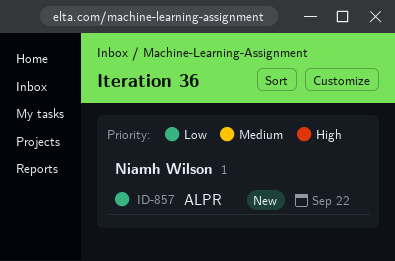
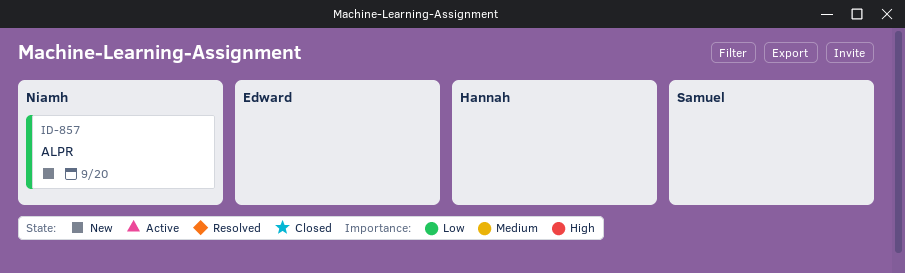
ID-857, due: Sep 22 -> Sep 20

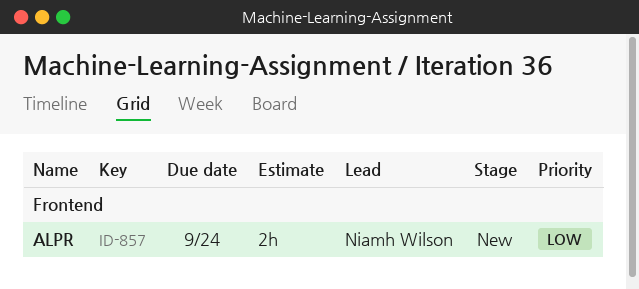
ID-857, due: Sep 20 -> Sep 24

